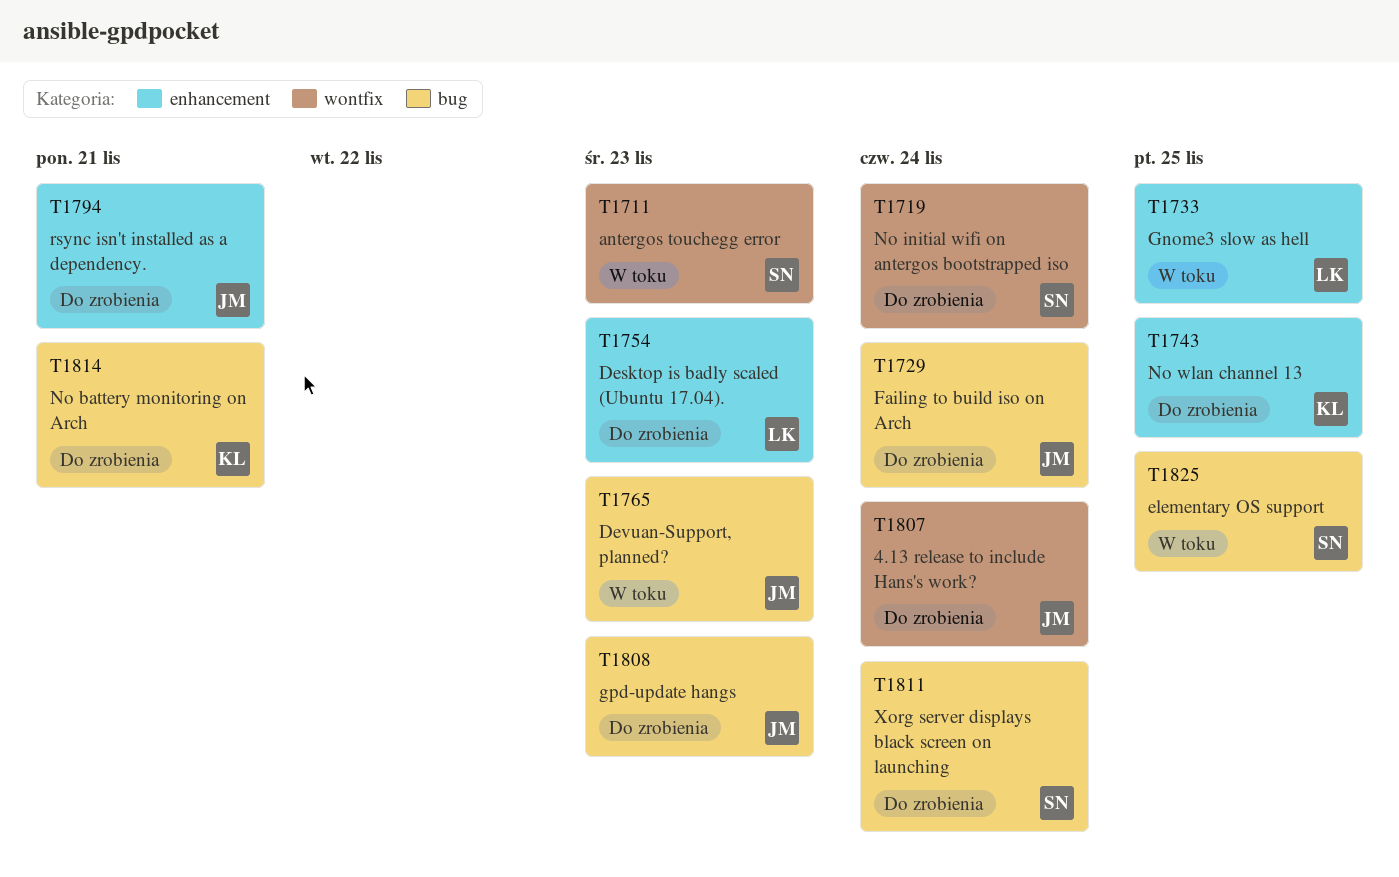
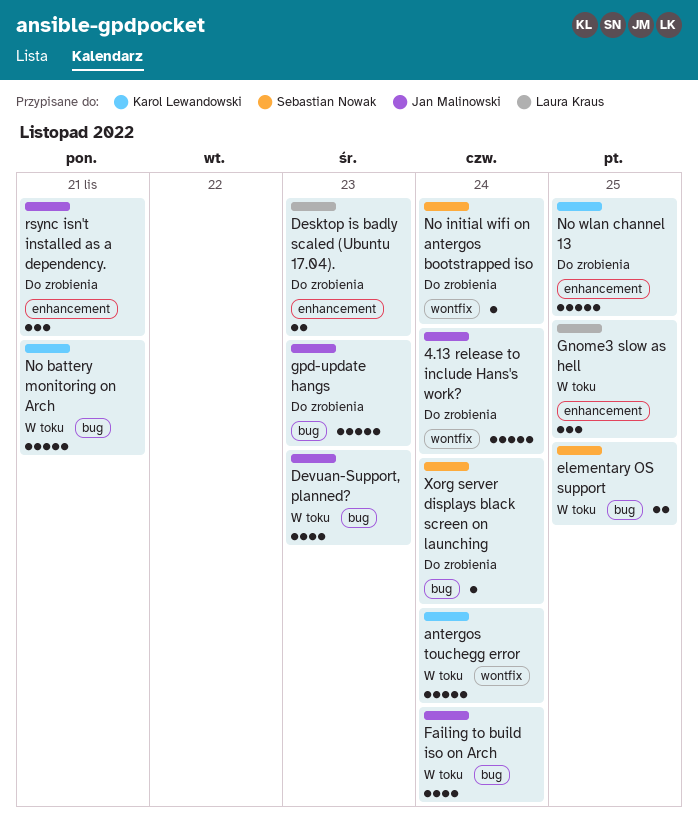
antergos touchegg error, owner: Sebastian Nowak -> Karol Lewandowski
antergos touchegg error, due: Nov 23 -> Nov 24
Failing to build iso on Arch, status: Do zrobienia -> W toku
No battery monitoring on Arch, status: Do zrobienia -> W toku

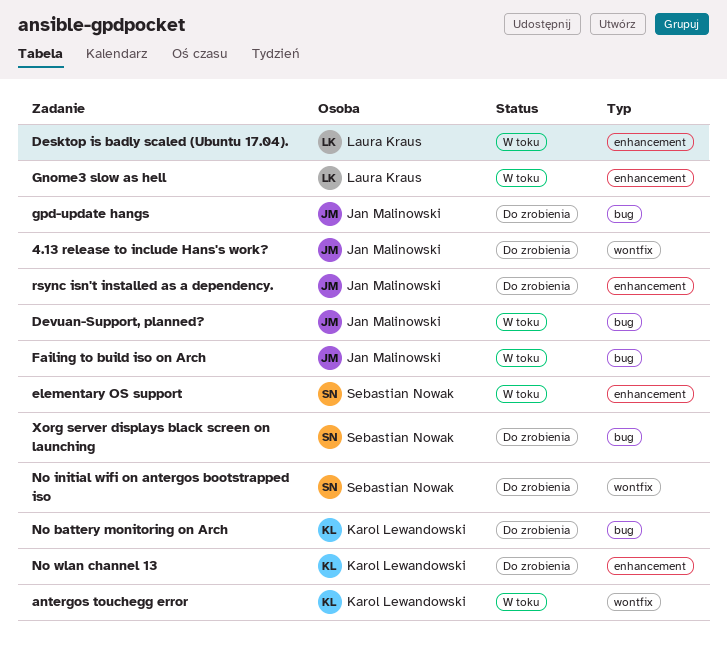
Desktop is badly scaled (Ubuntu 17.04)., status: Do zrobienia -> W toku
elementary OS support, label: bug -> enhancement
No battery monitoring on Arch, status: W toku -> Do zrobienia

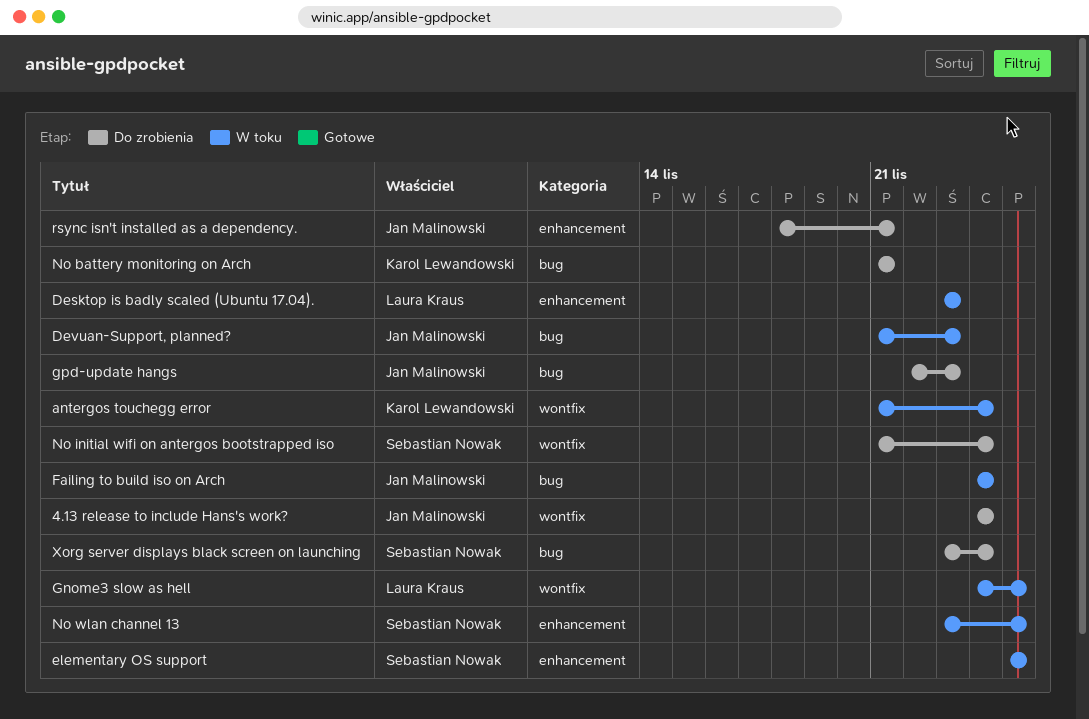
Gnome3 slow as hell, label: enhancement -> wontfix
No wlan channel 13, status: Do zrobienia -> W toku
No wlan channel 13, owner: Karol Lewandowski -> Sebastian Nowak

